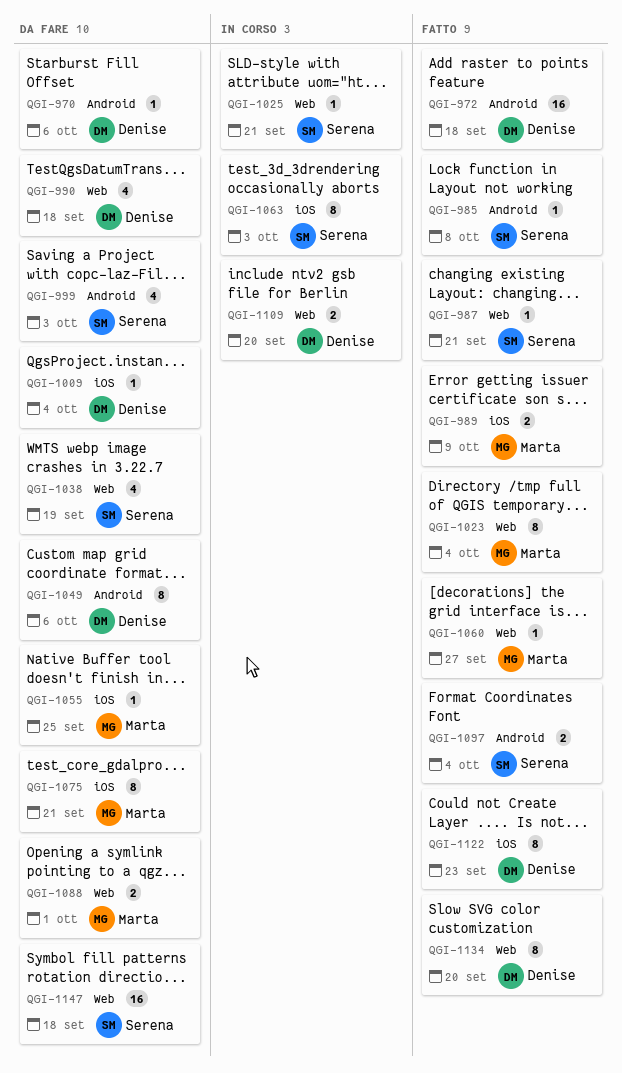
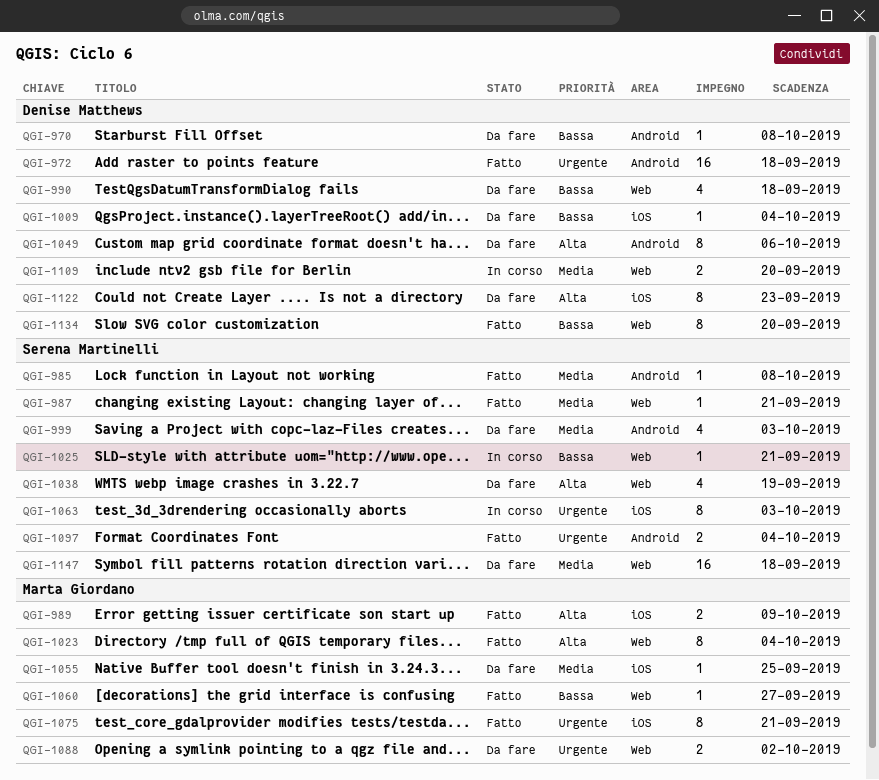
QGI-970, due: Oct 6 -> Oct 8
QGI-1075, status: Da fare -> Fatto
QGI-1088, due: Oct 1 -> Oct 2
QGI-1122, status: Fatto -> Da fare

